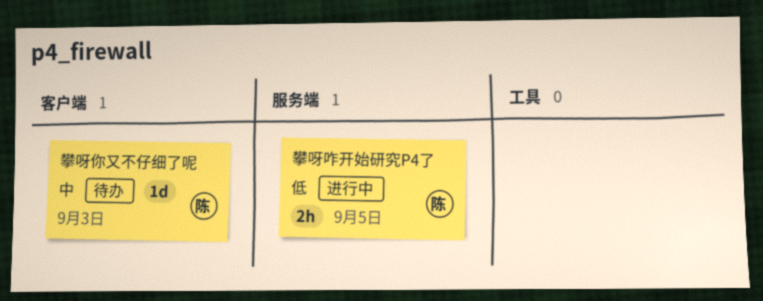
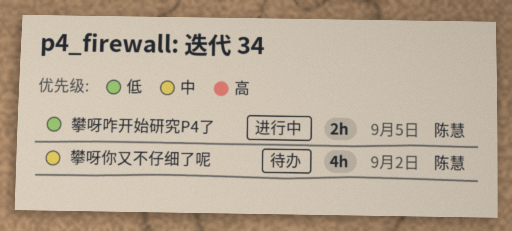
攀呀你又不仔细了呢, estimate: 1d -> 4h
攀呀你又不仔细了呢, due: Sep 3 -> Sep 2

